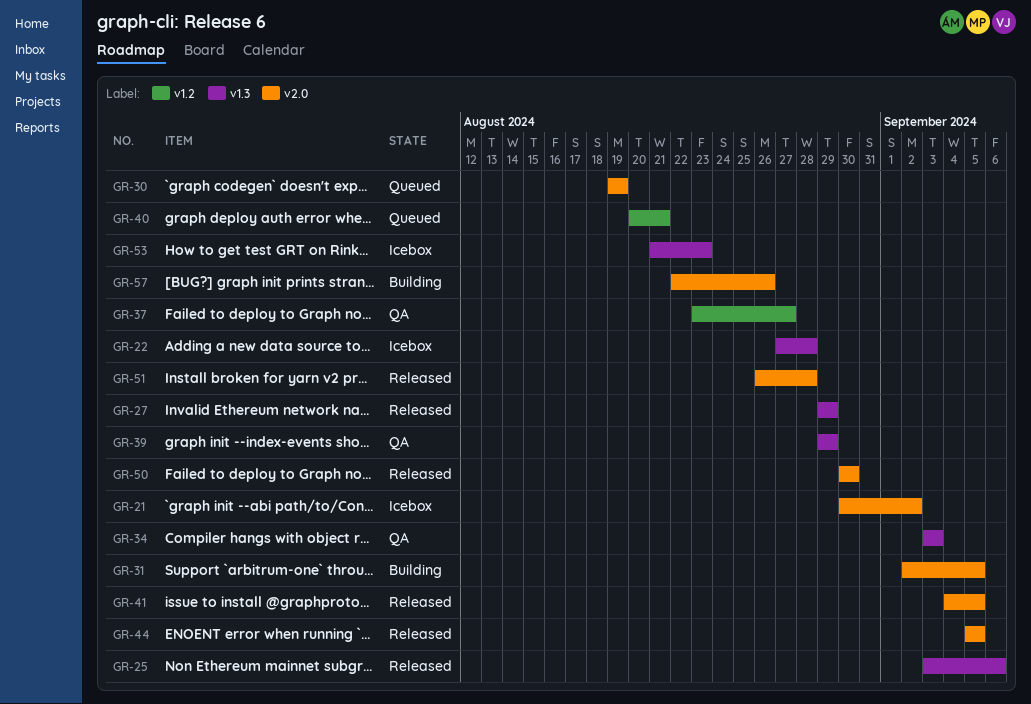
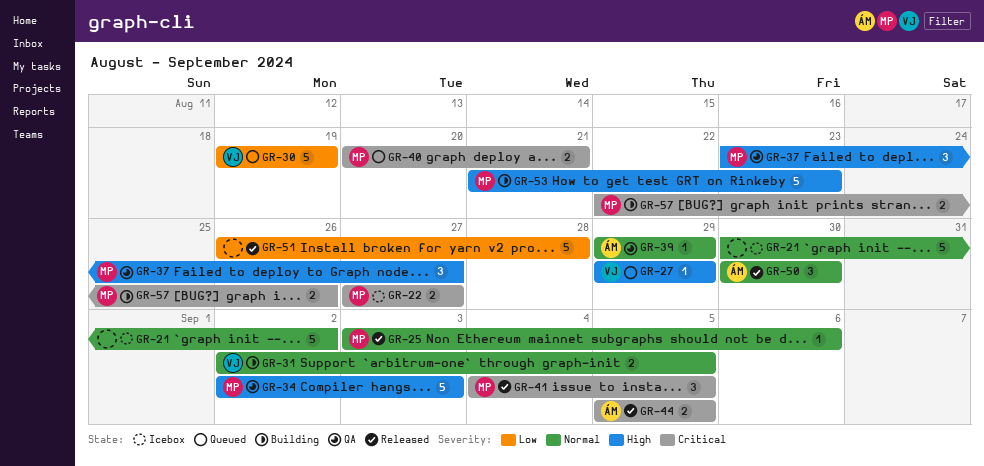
GR-22, due: Aug 28 -> Aug 27
GR-27, status: Released -> Queued
GR-34, start: Sep 3 -> Sep 2
GR-53, status: Icebox -> Building

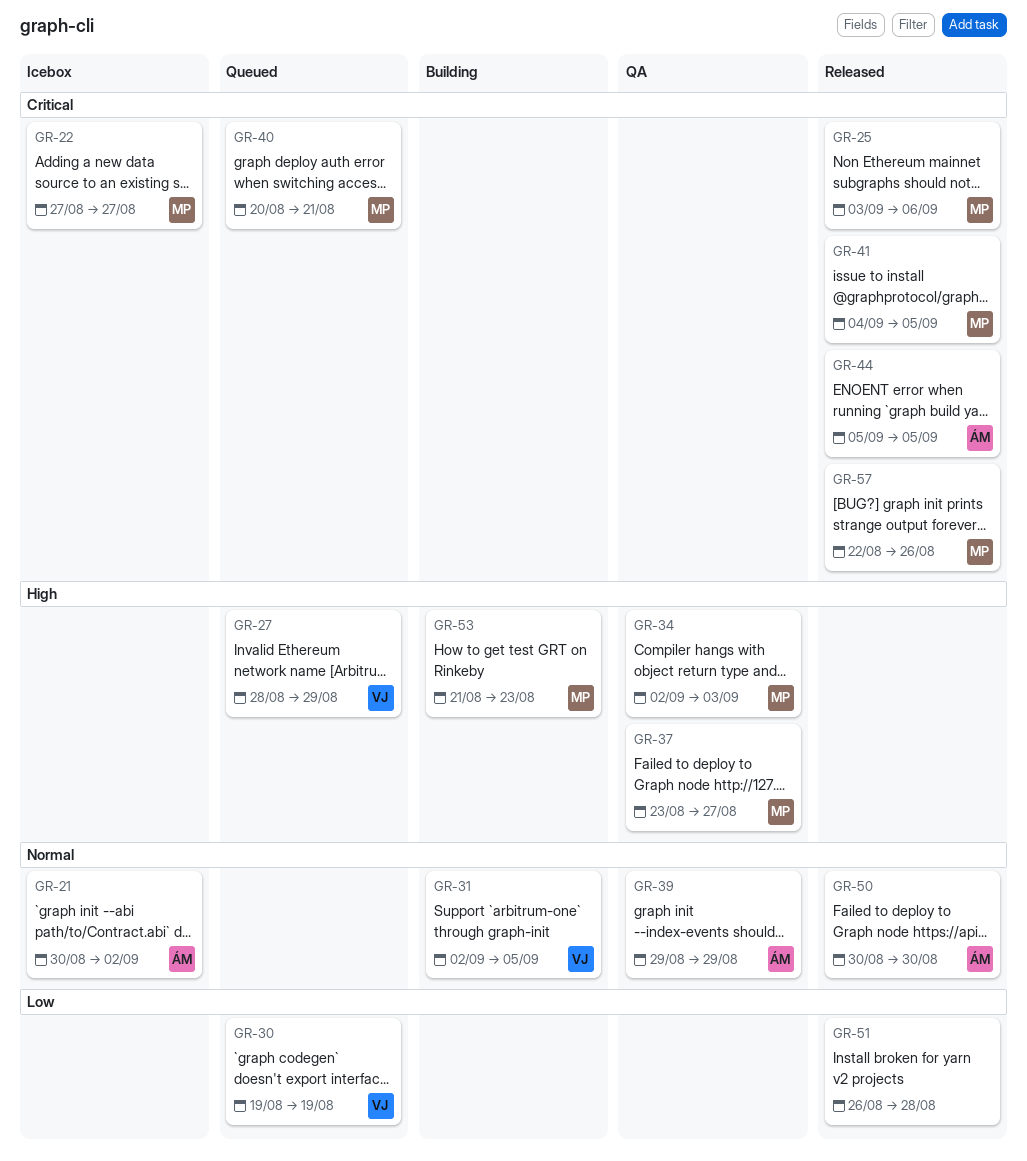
GR-21, owner: none -> ÁM
GR-25, priority: Normal -> Critical
GR-27, start: Aug 29 -> Aug 28
GR-57, status: Building -> Released

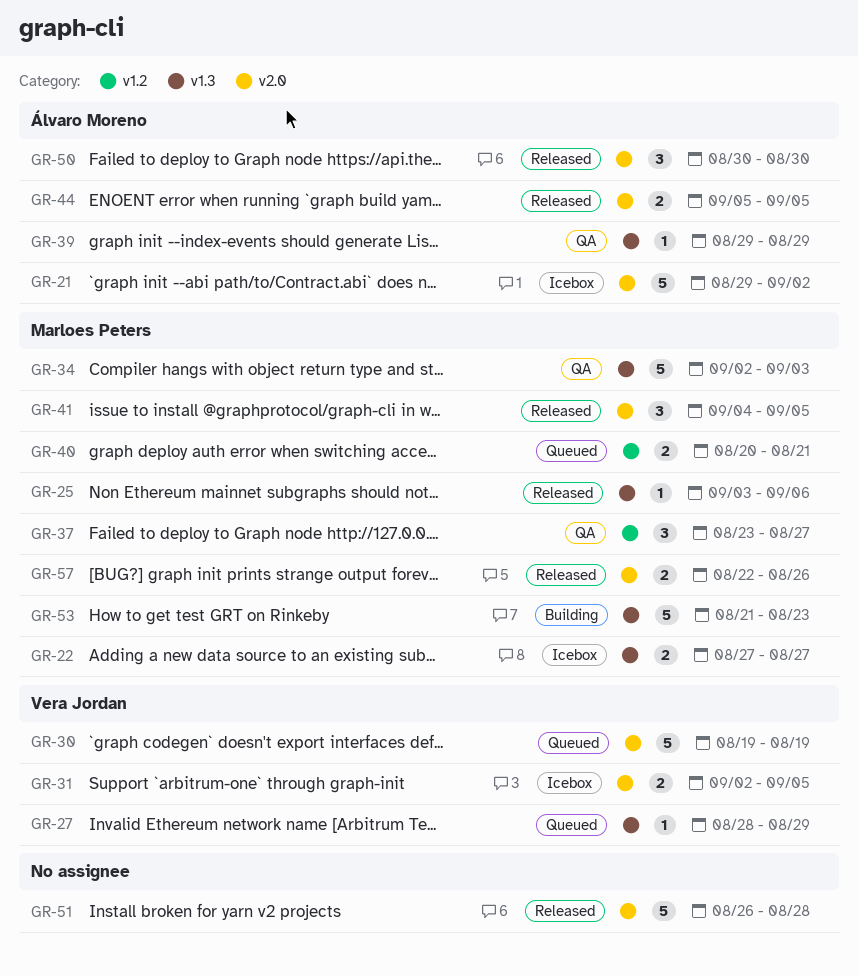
GR-21, start: Aug 30 -> Aug 29
GR-31, status: Building -> Icebox

